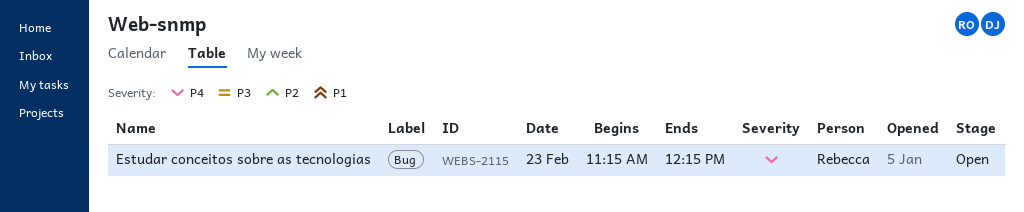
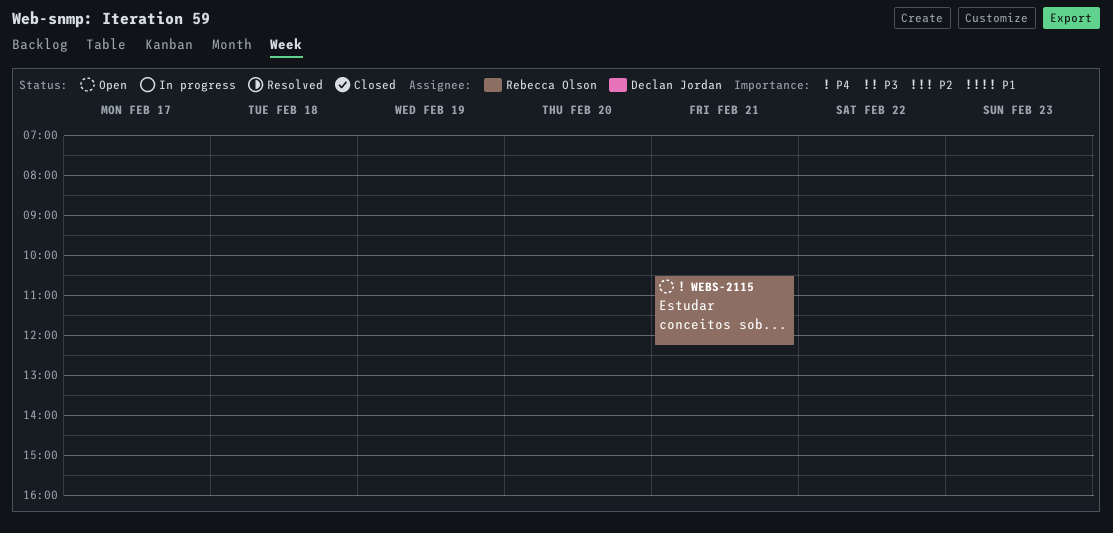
WEBS-2115, day: Feb 23 -> Feb 21
WEBS-2115, begins: 11:15 -> 10:30

